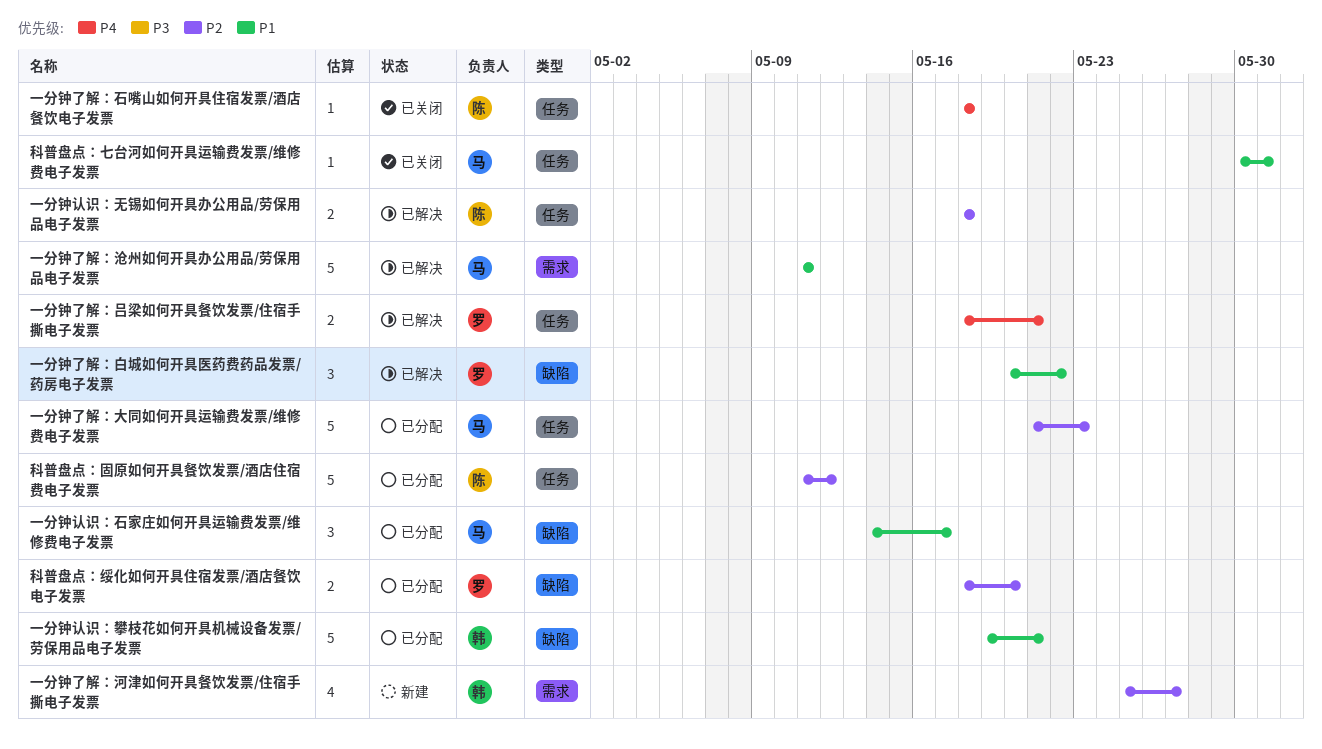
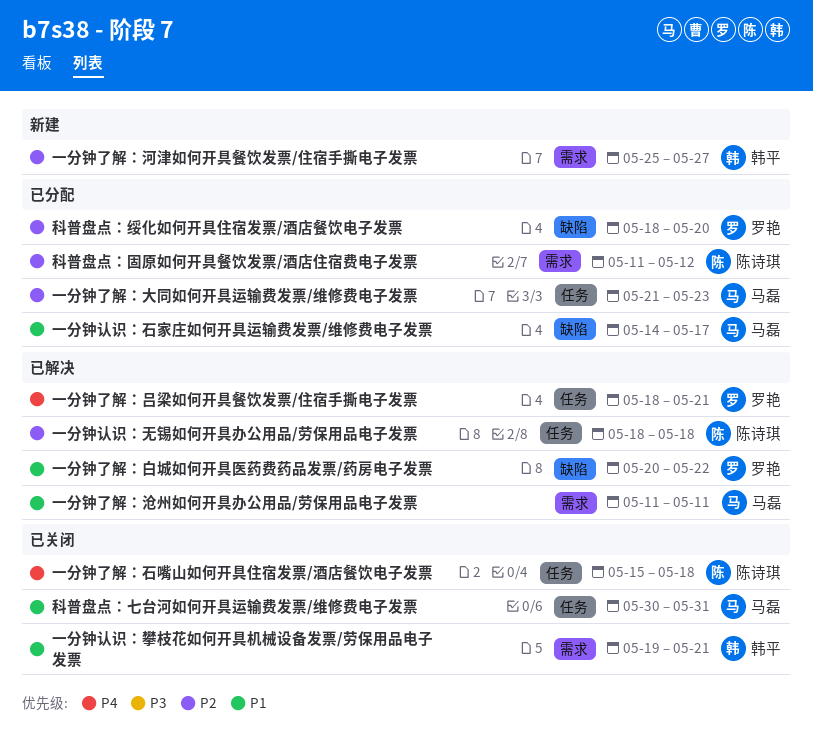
一分钟了解：石嘴山如何开具住宿发票/酒店餐饮电子发票, start: May 18 -> May 15
一分钟认识：攀枝花如何开具机械设备发票/劳保用品电子发票, status: 已分配 -> 已关闭
一分钟认识：攀枝花如何开具机械设备发票/劳保用品电子发票, label: 缺陷 -> 需求
科普盘点：固原如何开具餐饮发票/酒店住宿费电子发票, label: 任务 -> 需求

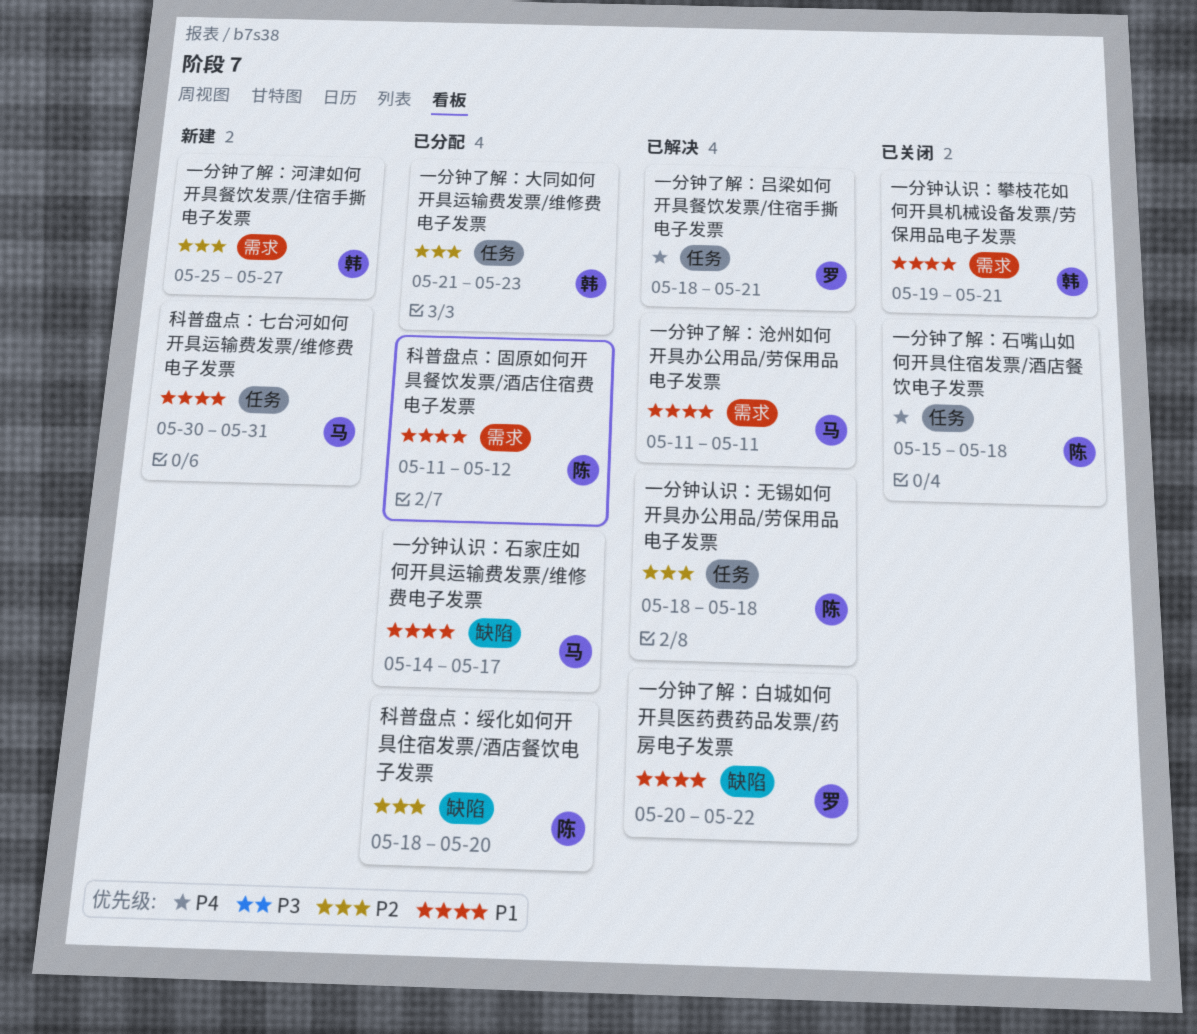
一分钟了解：大同如何开具运输费发票/维修费电子发票, owner: 马磊 -> 韩平
科普盘点：七台河如何开具运输费发票/维修费电子发票, status: 已关闭 -> 新建
科普盘点：固原如何开具餐饮发票/酒店住宿费电子发票, priority: P2 -> P1
科普盘点：绥化如何开具住宿发票/酒店餐饮电子发票, owner: 罗艳 -> 陈诗琪

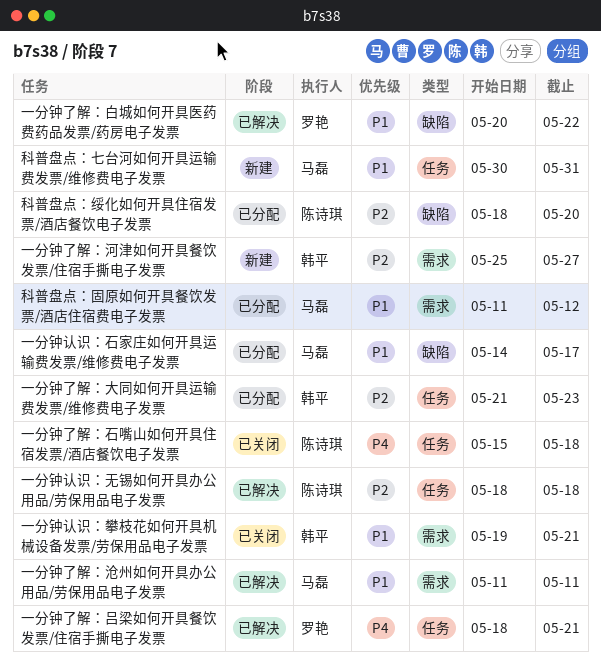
科普盘点：固原如何开具餐饮发票/酒店住宿费电子发票, owner: 陈诗琪 -> 马磊

